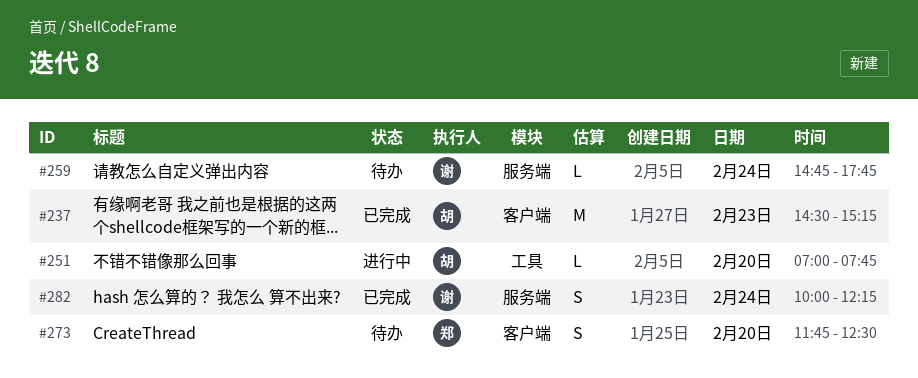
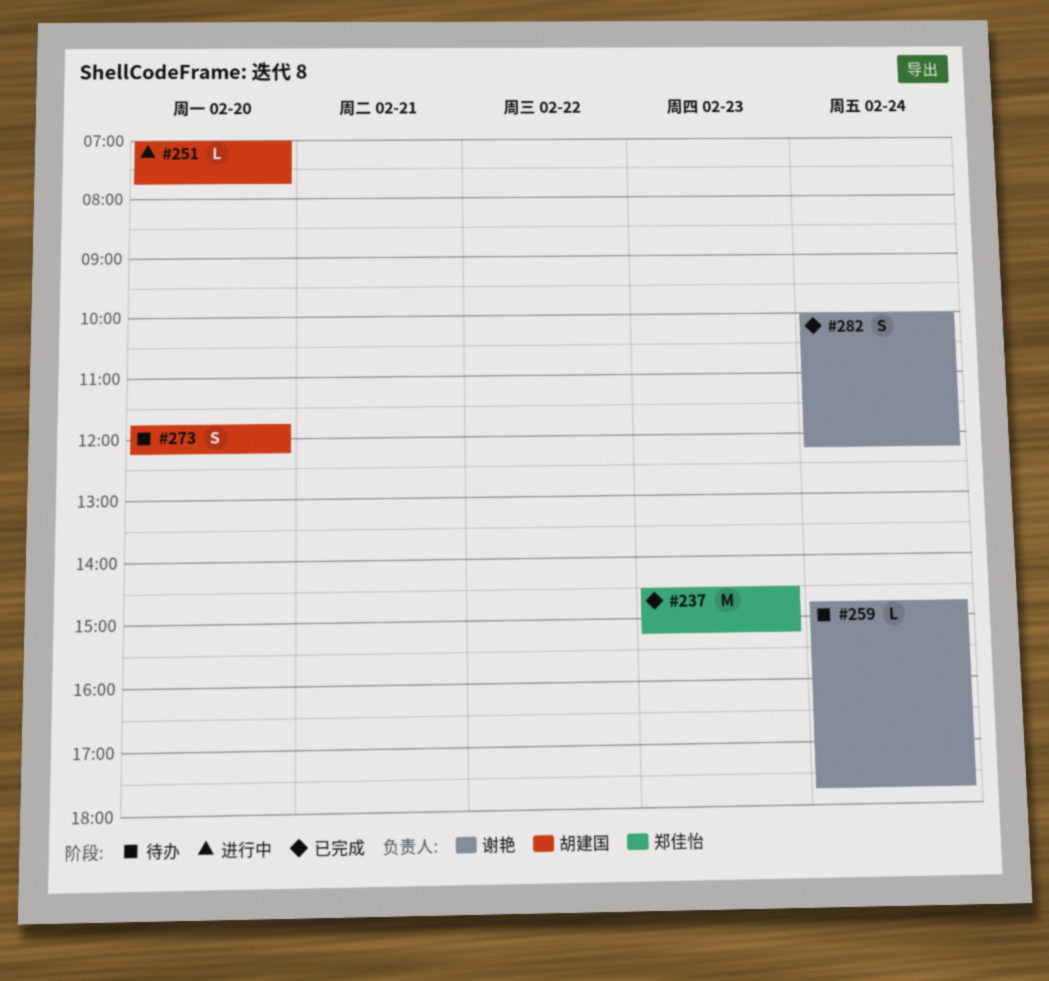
#237, owner: 胡建国 -> 郑佳怡
#273, owner: 郑佳怡 -> 胡建国
#273, ends: 12:30 -> 12:15

